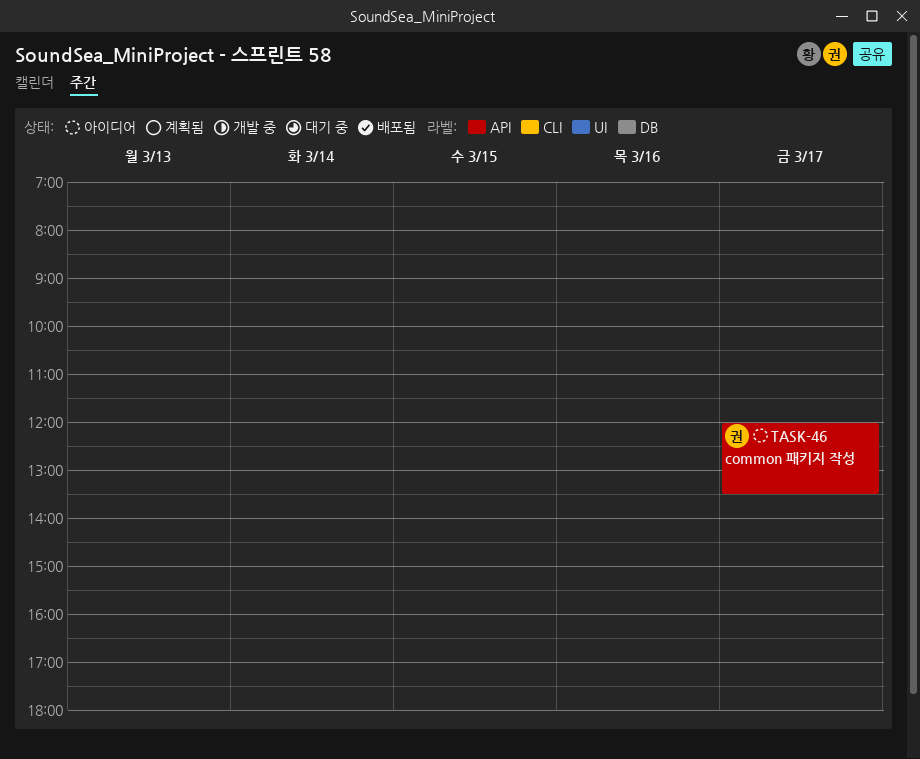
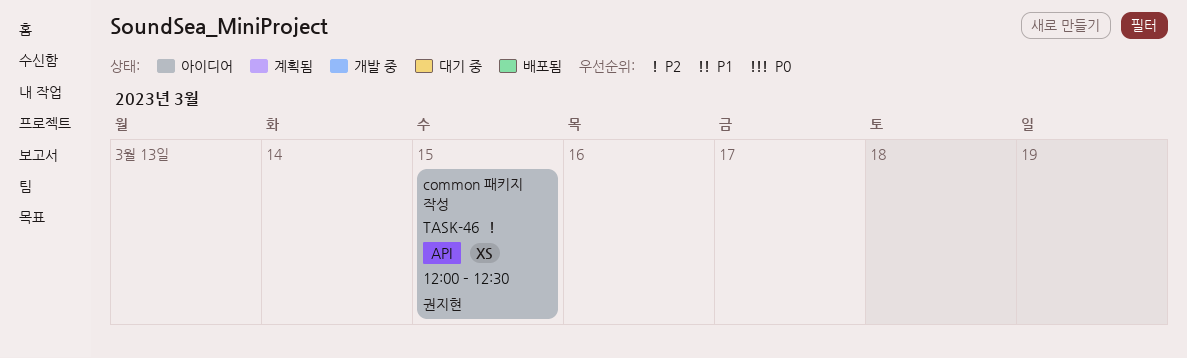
TASK-46, day: Mar 17 -> Mar 15
TASK-46, ends: 13:30 -> 12:30

